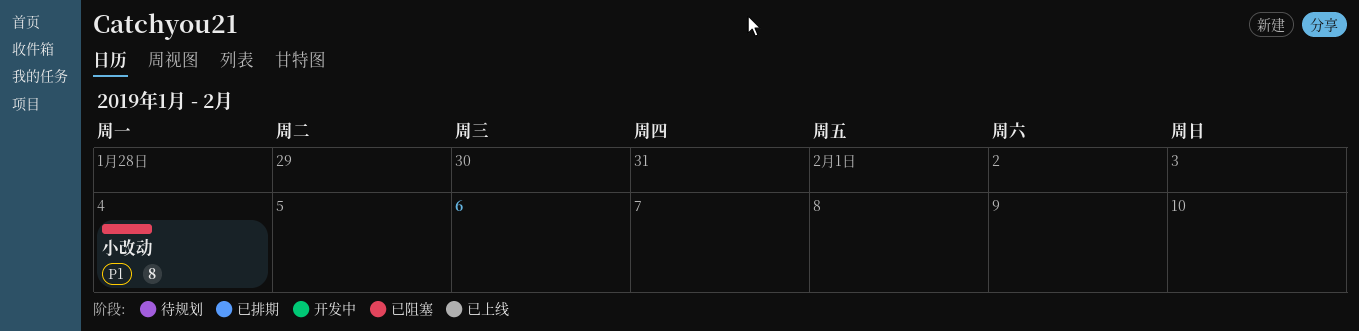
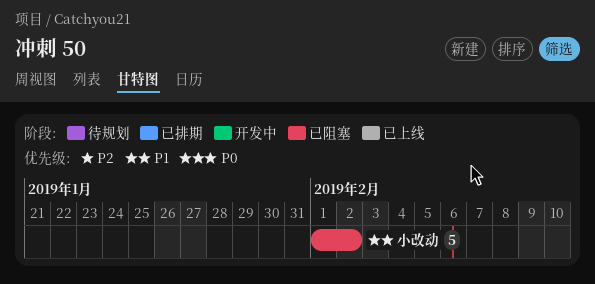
小改动, estimate: 8 -> 5
小改动, due: Feb 4 -> Feb 2

